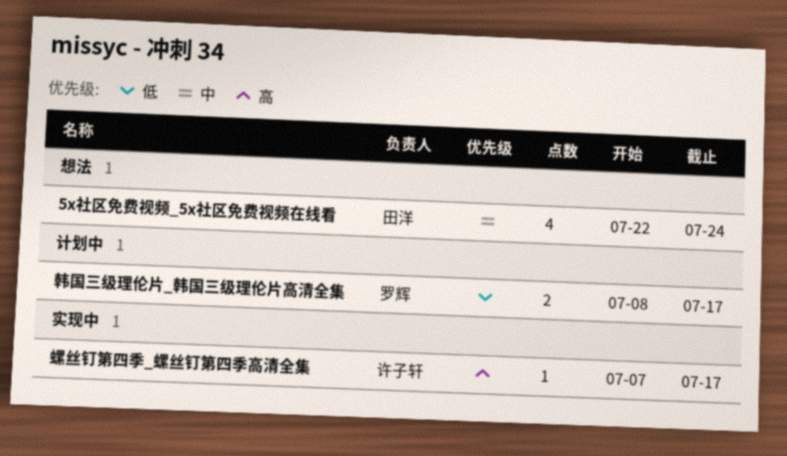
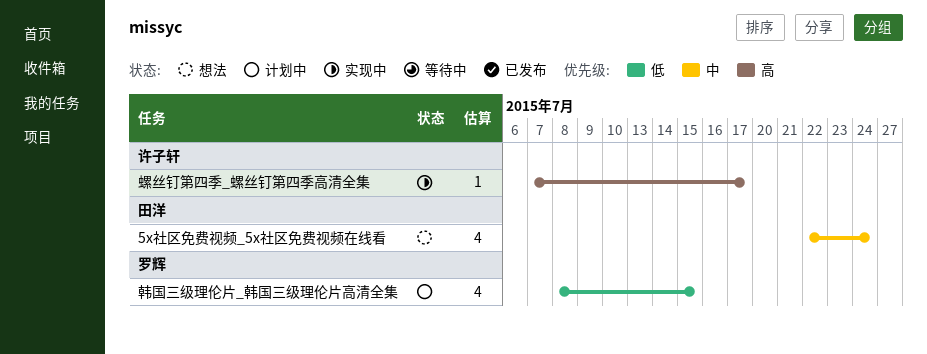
韩国三级理伦片_韩国三级理伦片高清全集, estimate: 2 -> 4
韩国三级理伦片_韩国三级理伦片高清全集, due: Jul 17 -> Jul 15

